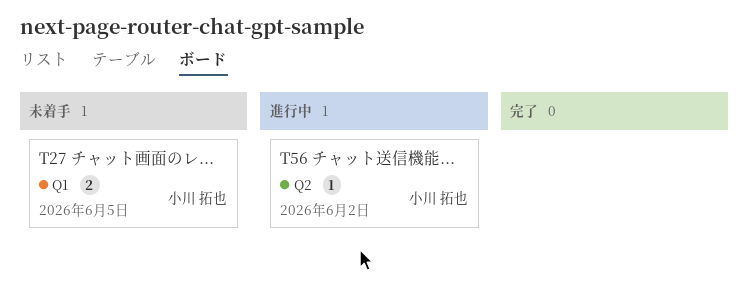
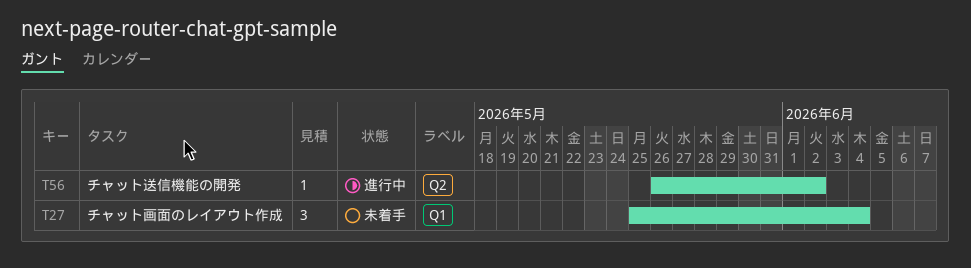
T27, estimate: 2 -> 3
T27, due: Jun 5 -> Jun 4

